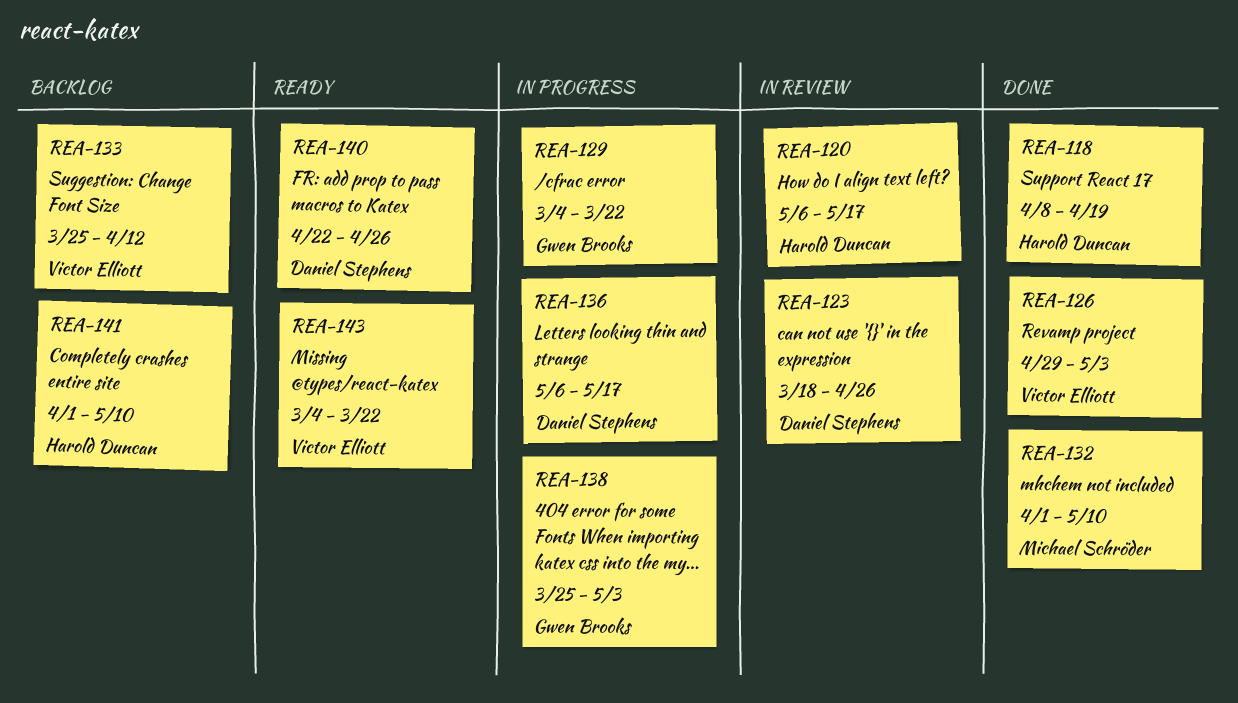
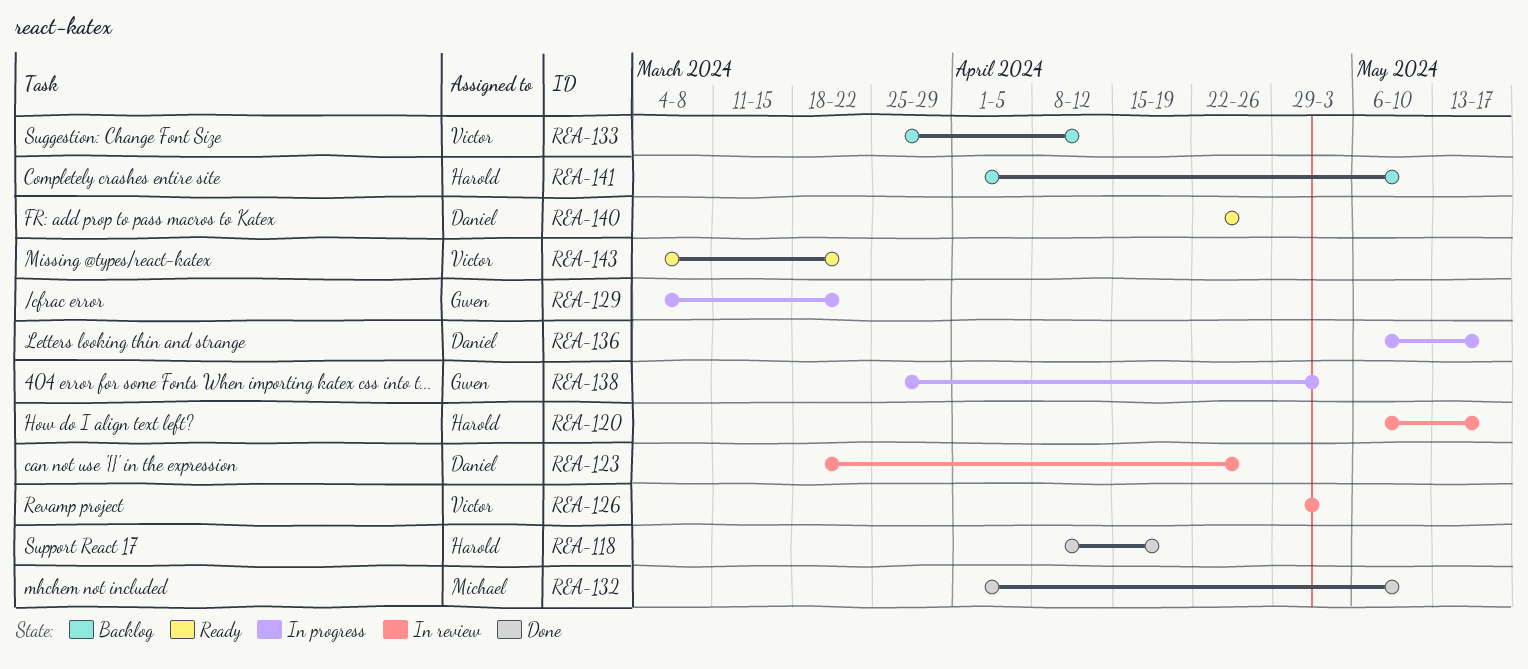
REA-126, status: Done -> In review

